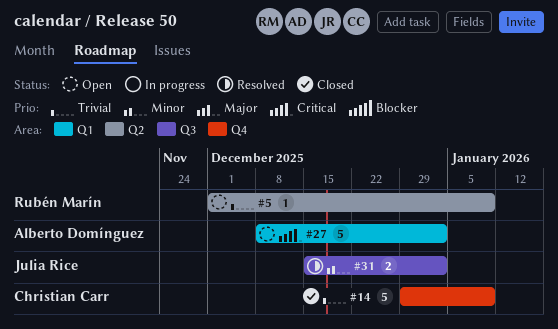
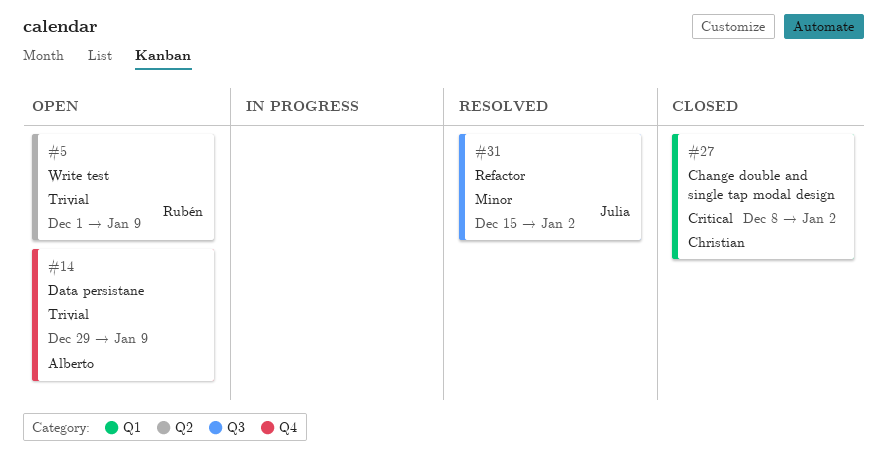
#14, status: Closed -> Open
#14, owner: Christian Carr -> Alberto Domínguez
#27, status: Open -> Closed
#27, owner: Alberto Domínguez -> Christian Carr

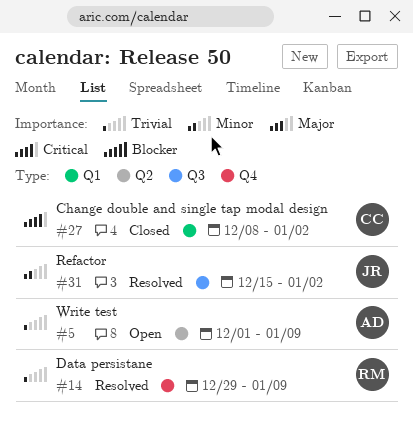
#5, owner: Rubén -> Alberto
#14, status: Open -> Resolved
#14, owner: Alberto -> Rubén

